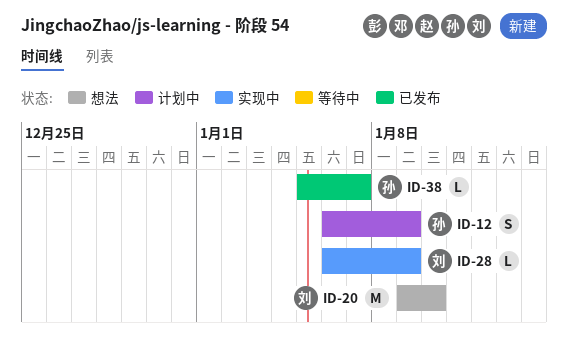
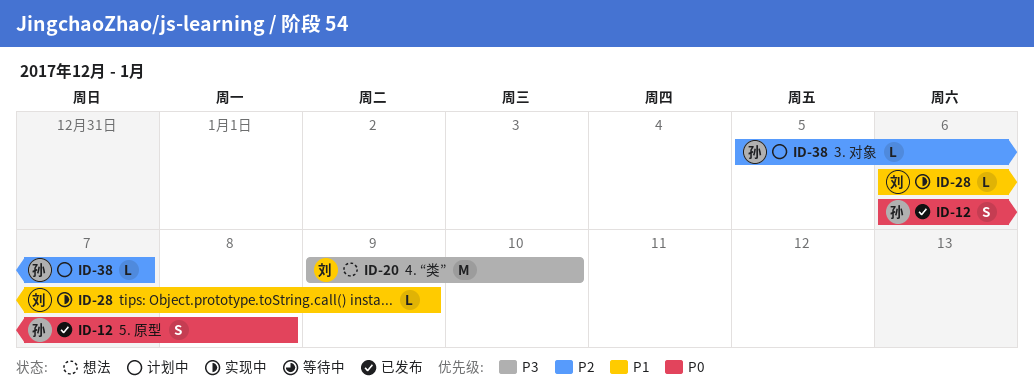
ID-12, status: 计划中 -> 已发布
ID-12, due: Jan 9 -> Jan 8
ID-38, status: 已发布 -> 计划中

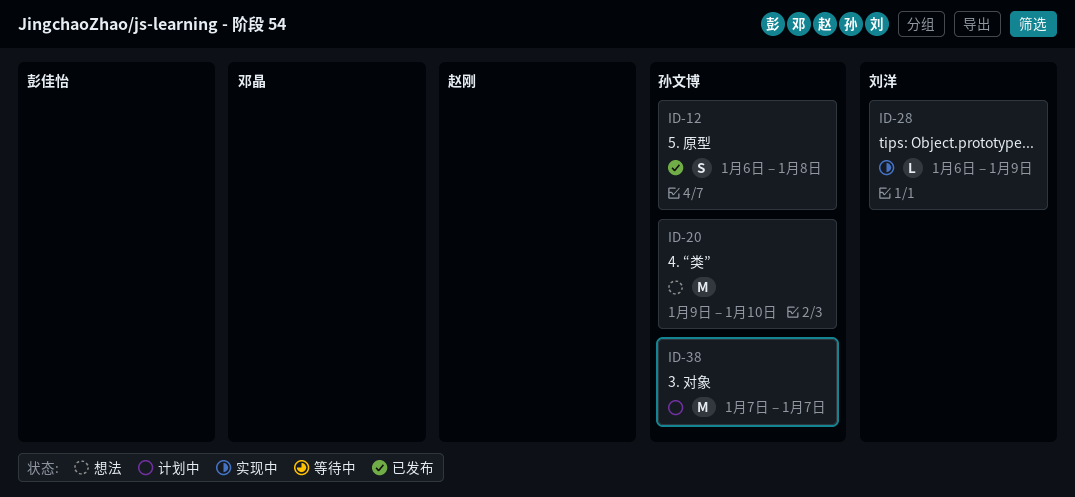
ID-20, owner: 刘洋 -> 孙文博
ID-38, estimate: L -> M
ID-38, start: Jan 5 -> Jan 7

